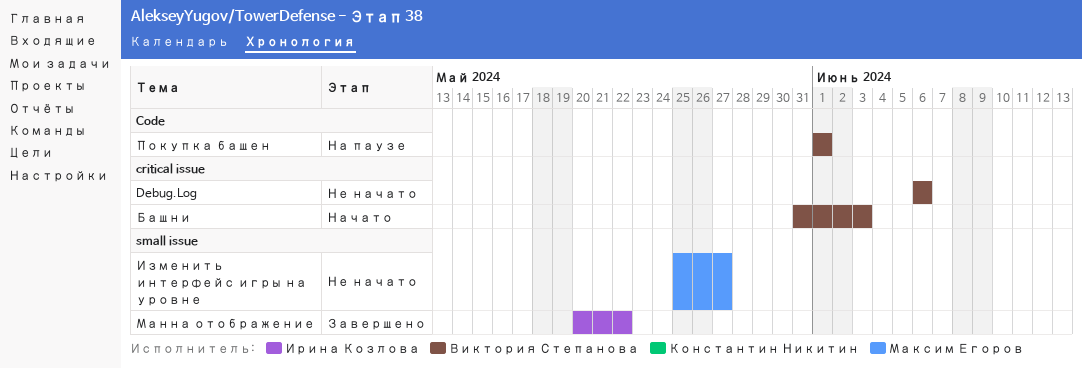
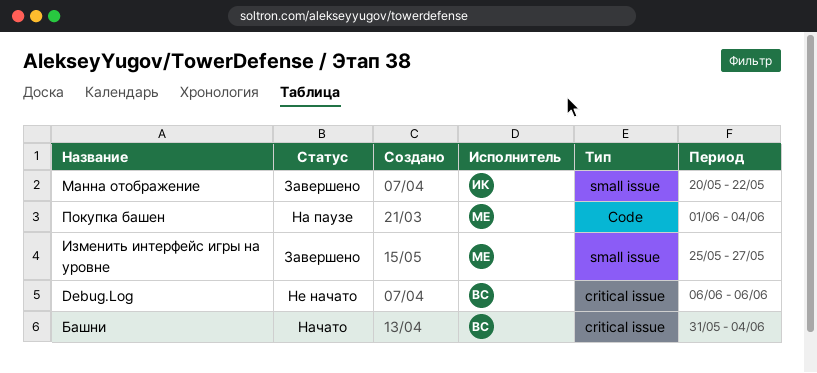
Башни, due: Jun 3 -> Jun 4
Изменить интерфейс игры на уровне, status: Не начато -> Завершено
Покупка башен, owner: Виктория Степанова -> Максим Егоров
Покупка башен, due: Jun 1 -> Jun 4

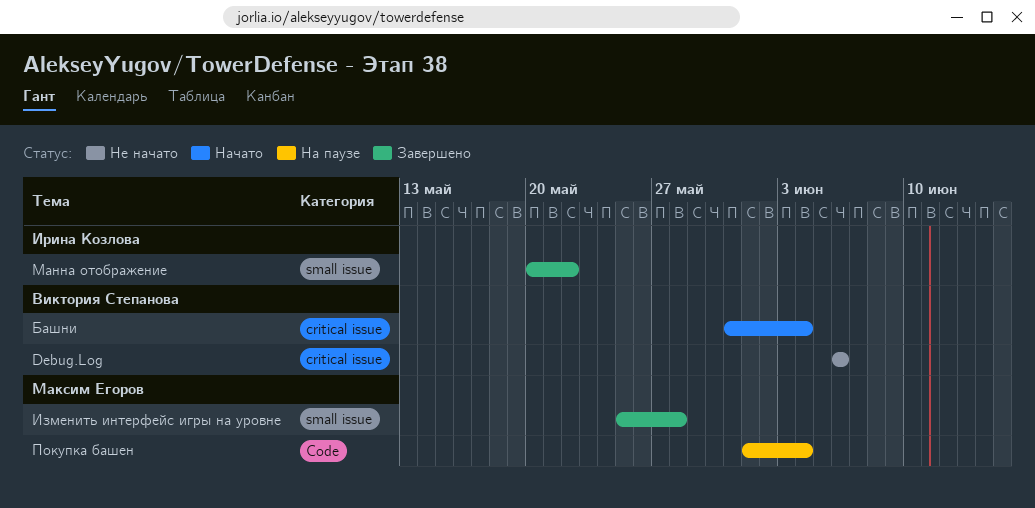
Изменить интерфейс игры на уровне, due: May 27 -> May 28

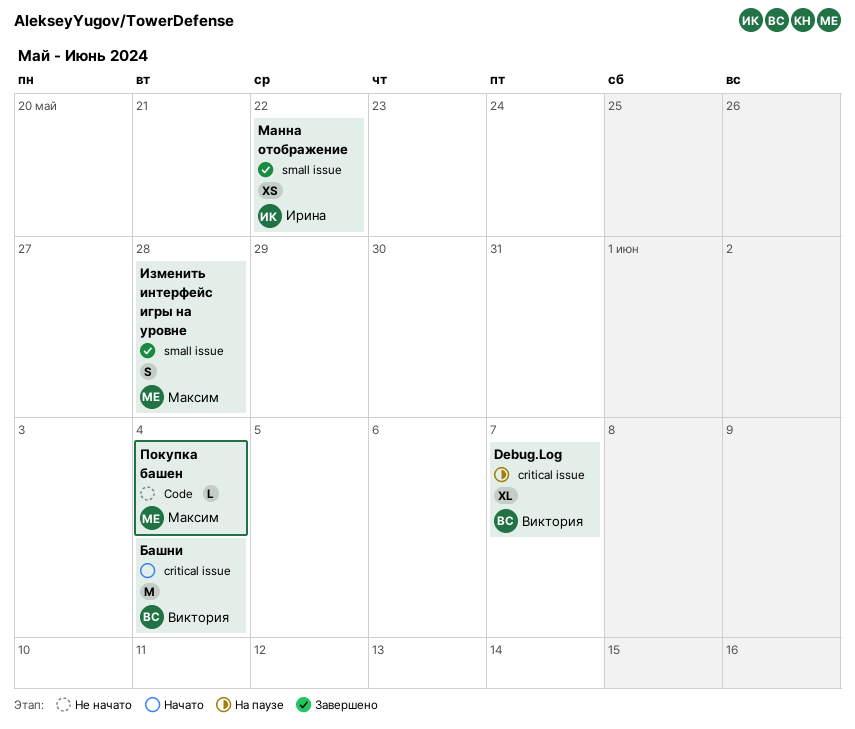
Debug.Log, status: Не начато -> На паузе
Debug.Log, due: Jun 6 -> Jun 7
Покупка башен, status: На паузе -> Не начато

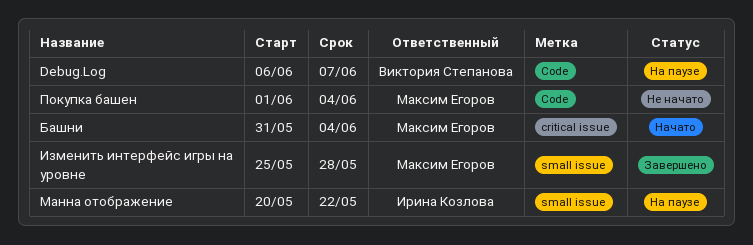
Debug.Log, label: critical issue -> Code
Башни, owner: Виктория Степанова -> Максим Егоров
Манна отображение, status: Завершено -> На паузе

